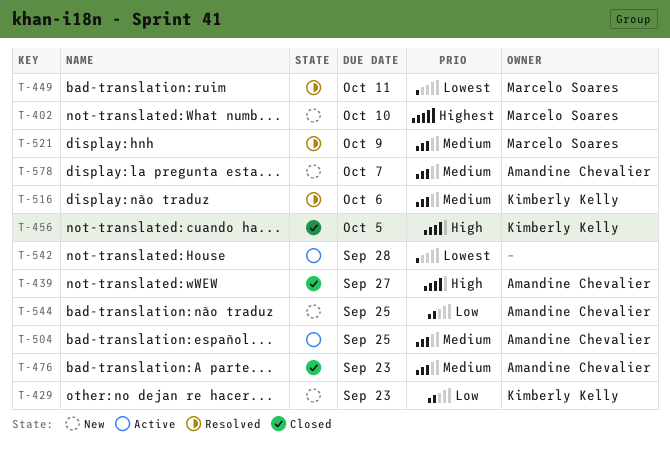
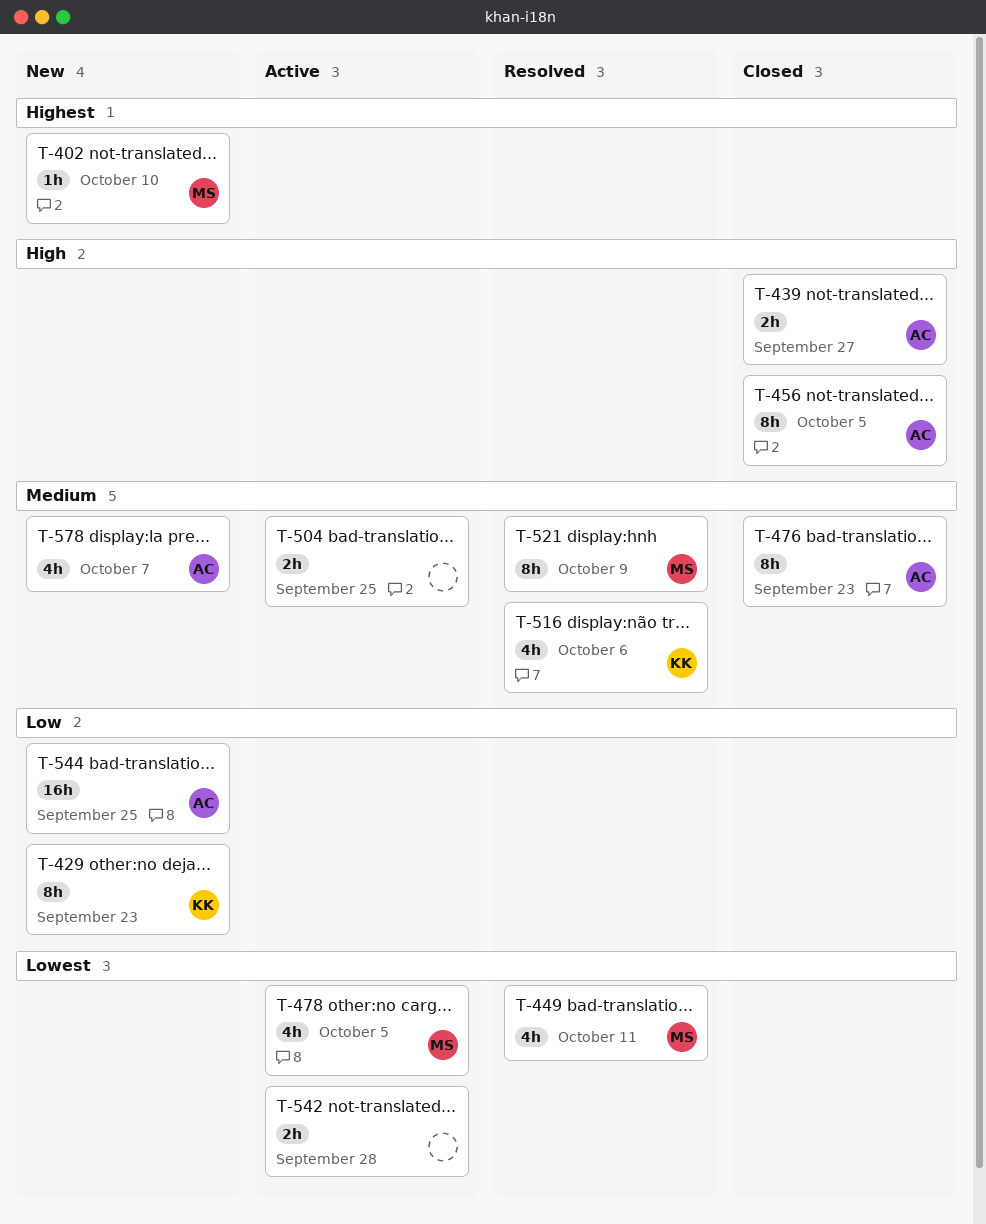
T-456, owner: Kimberly Kelly -> Amandine Chevalier
T-478: none -> present
T-504, owner: Amandine Chevalier -> none

